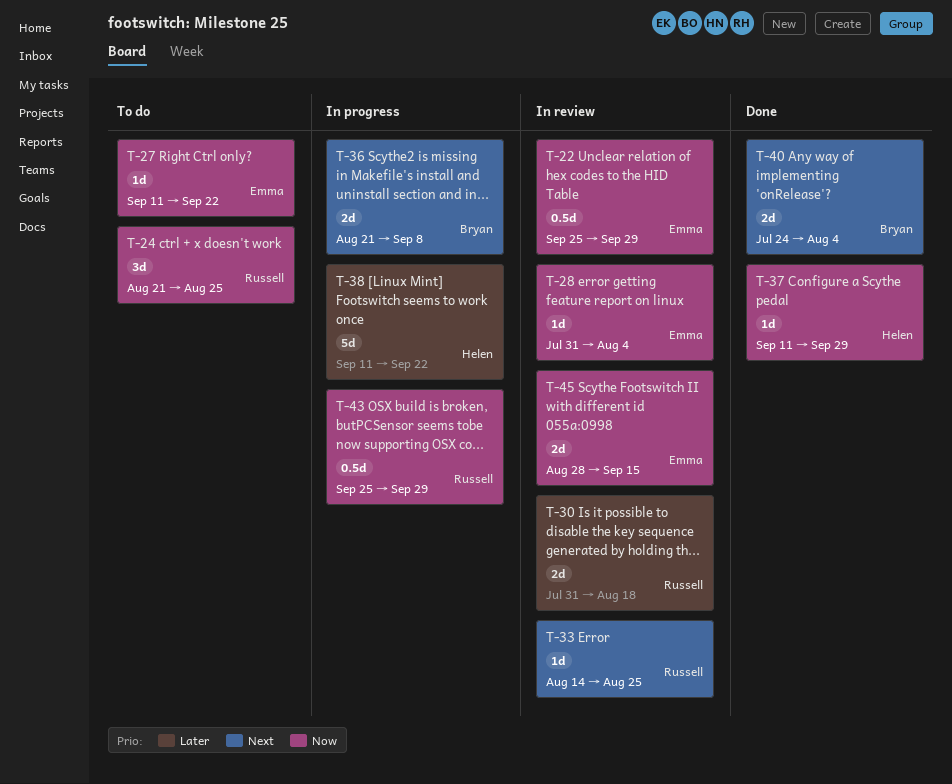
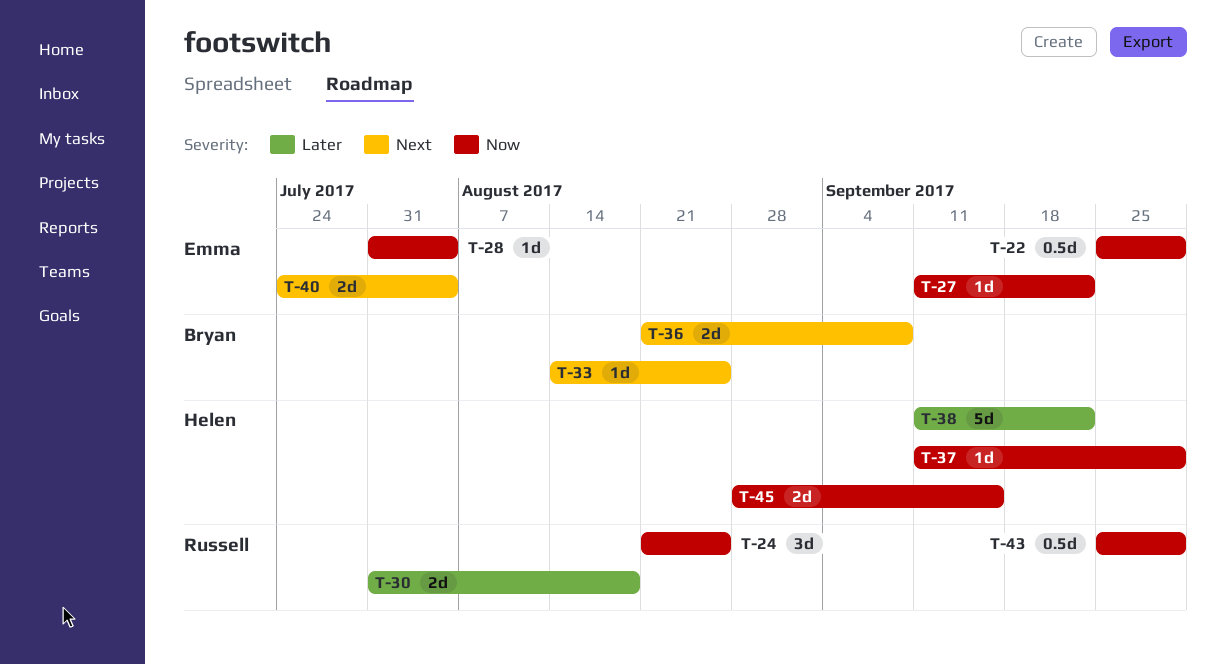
T-33, owner: Russell -> Bryan
T-40, owner: Bryan -> Emma
T-45, owner: Emma -> Helen

